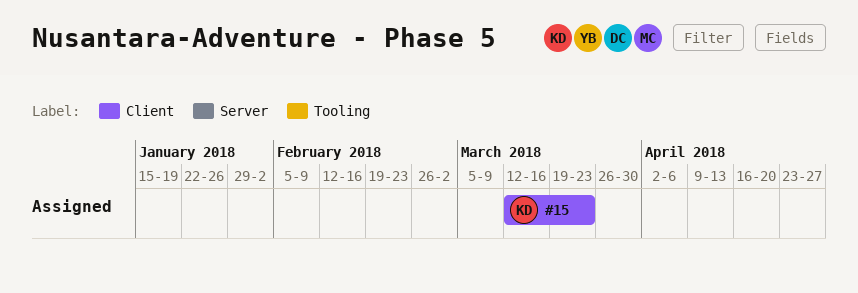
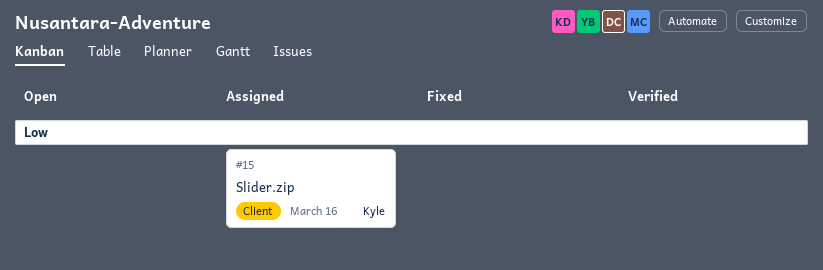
#15, due: Mar 23 -> Mar 16

